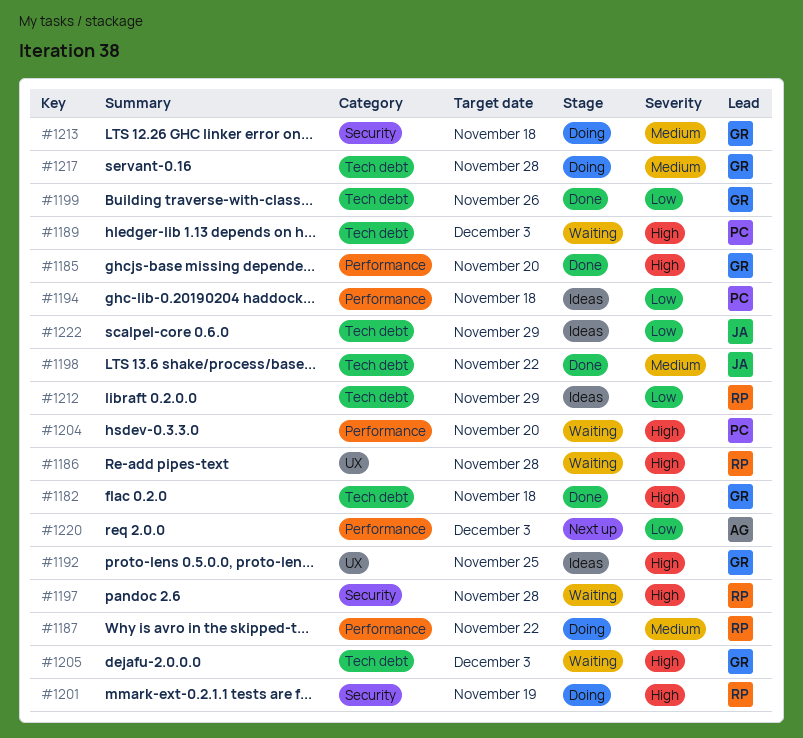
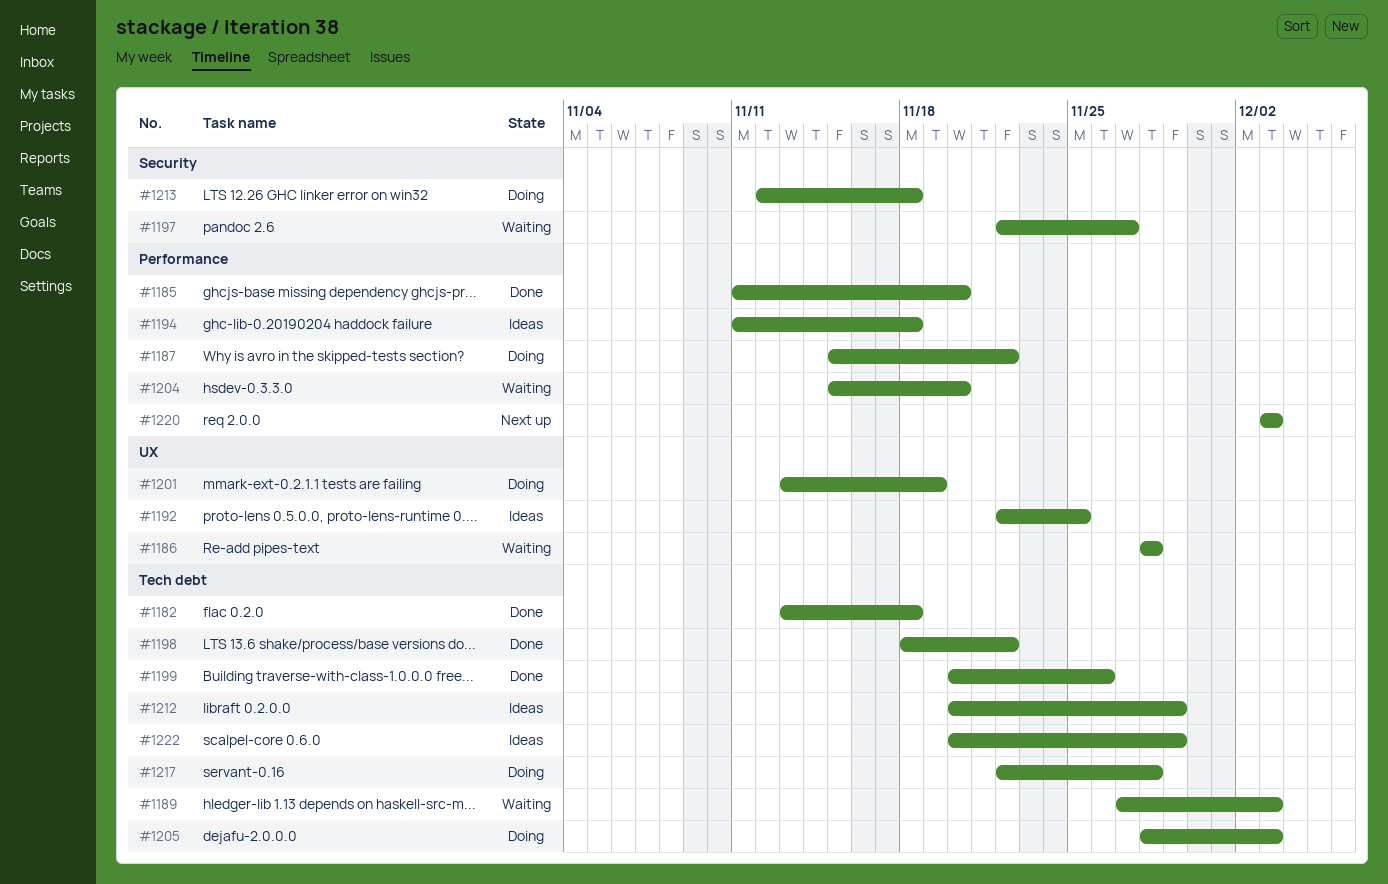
#1197, due: Nov 28 -> Nov 27
#1201, label: Security -> UX
#1205, status: Waiting -> Doing

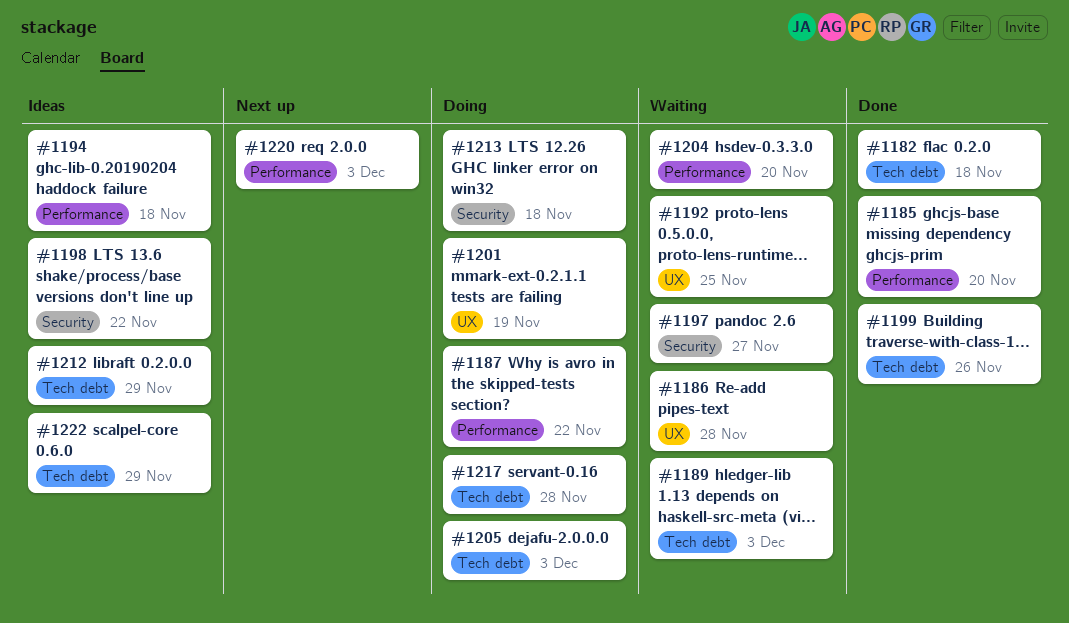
#1192, status: Ideas -> Waiting
#1198, status: Done -> Ideas
#1198, label: Tech debt -> Security

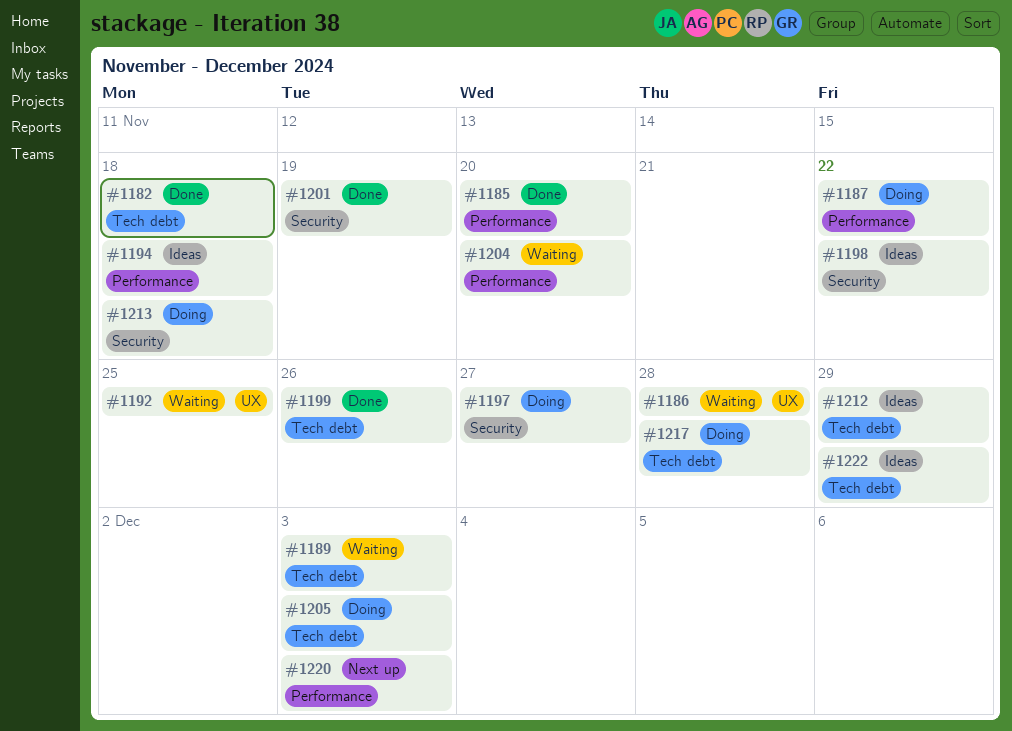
#1197, status: Waiting -> Doing
#1201, status: Doing -> Done
#1201, label: UX -> Security

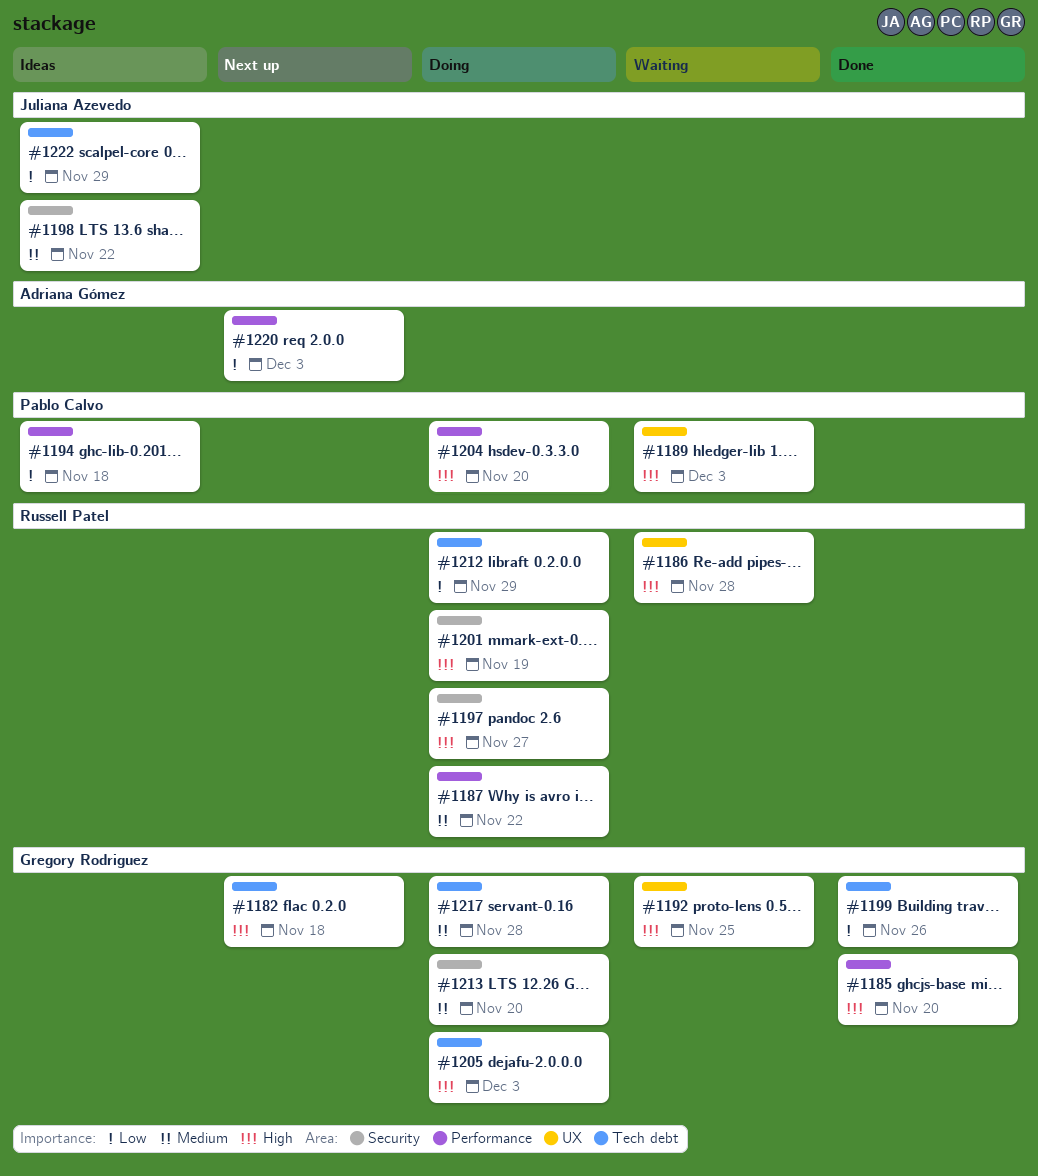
#1182, status: Done -> Next up
#1189, label: Tech debt -> UX
#1201, status: Done -> Doing
#1204, status: Waiting -> Doing
#1212, status: Ideas -> Doing
#1213, due: Nov 18 -> Nov 20

